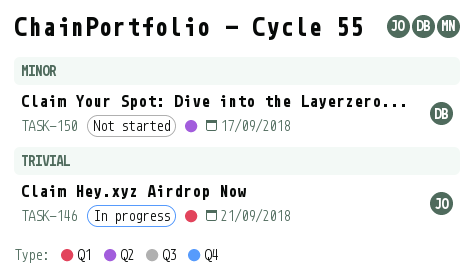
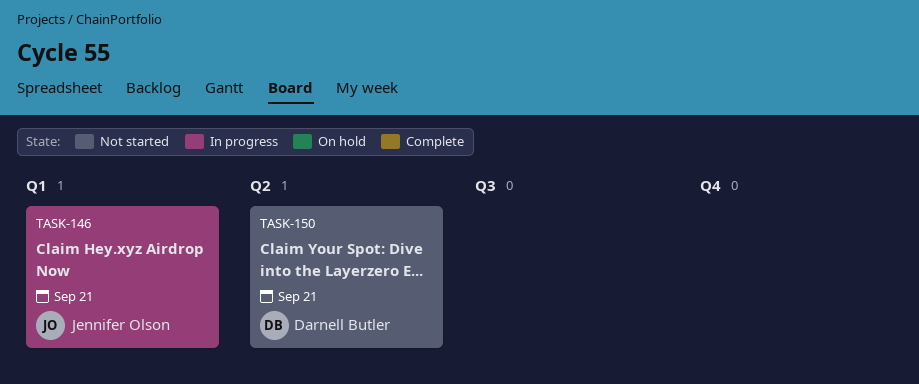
TASK-150, due: Sep 17 -> Sep 21

